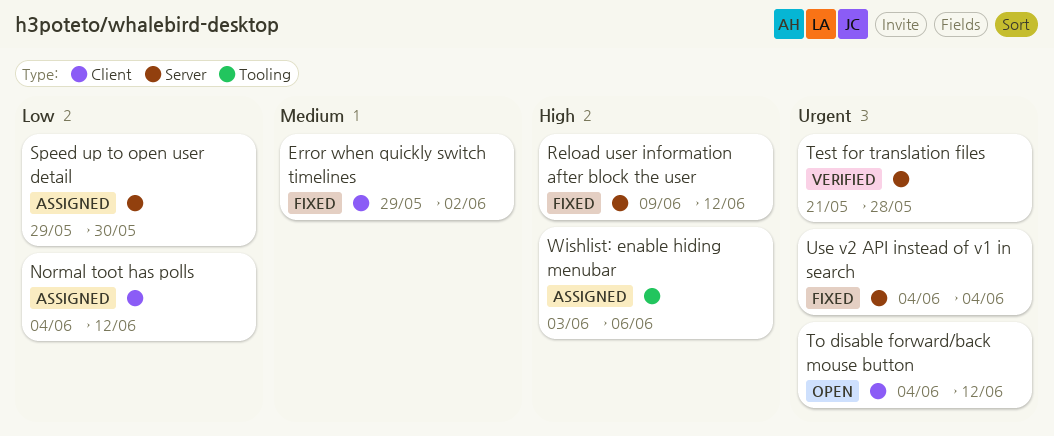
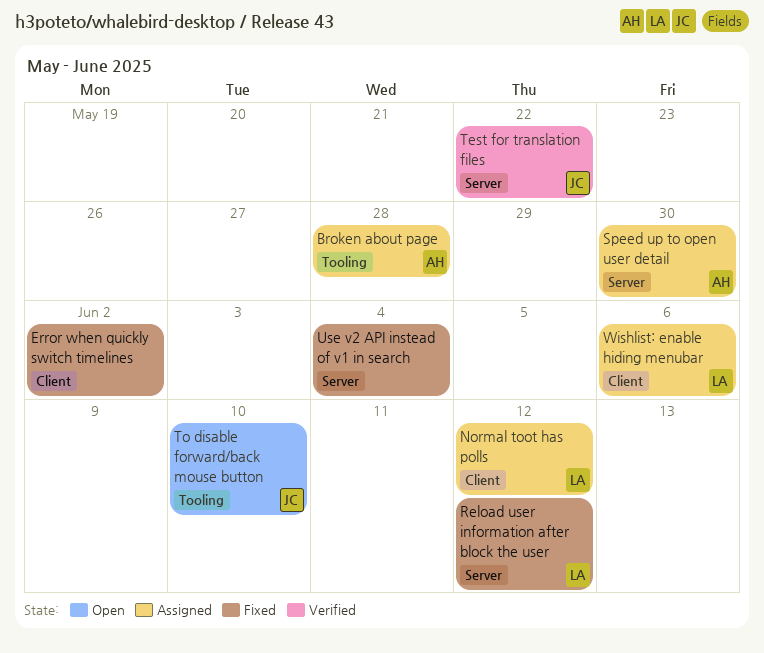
Broken about page: none -> present
Test for translation files, due: May 28 -> May 22
To disable forward/back mouse button, label: Client -> Tooling
To disable forward/back mouse button, due: Jun 12 -> Jun 10
Wishlist: enable hiding menubar, label: Tooling -> Client

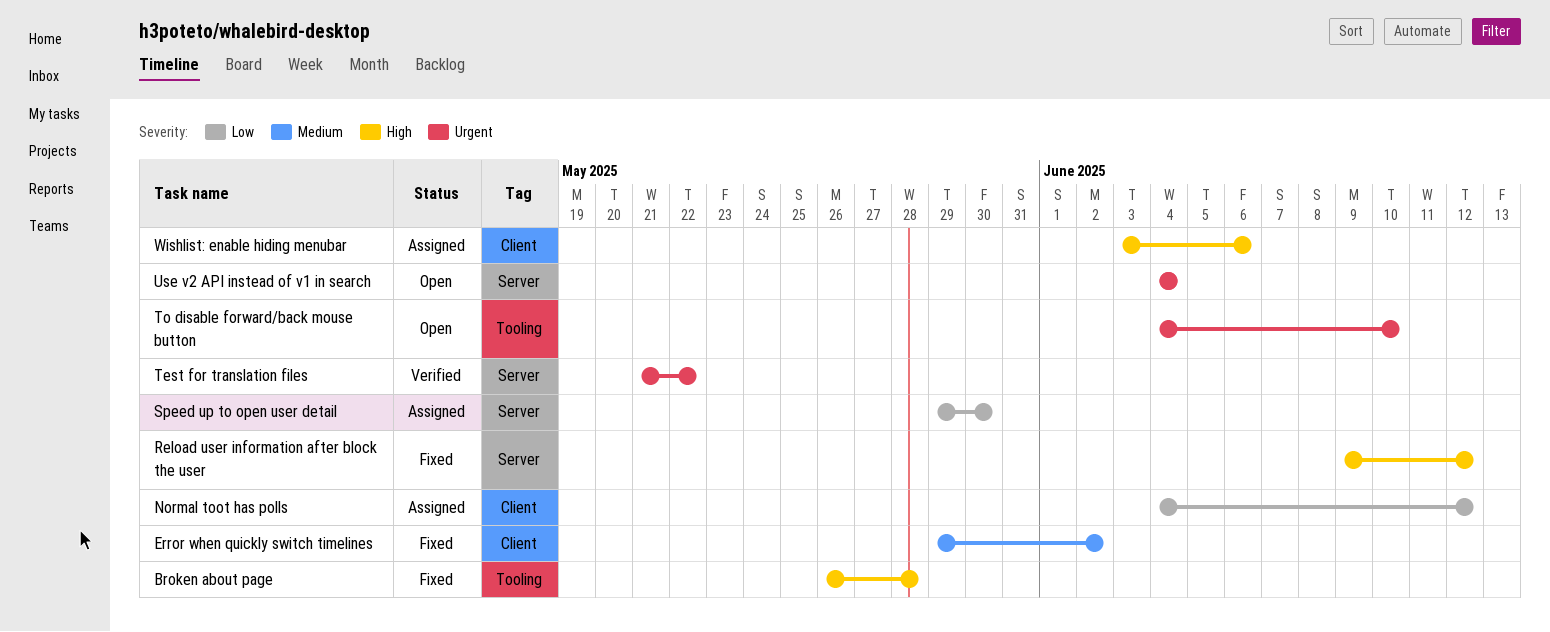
Broken about page, status: Assigned -> Fixed
Use v2 API instead of v1 in search, status: Fixed -> Open

